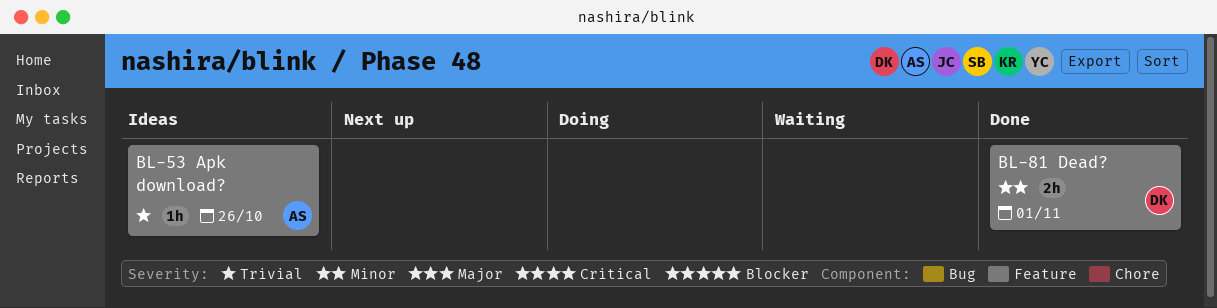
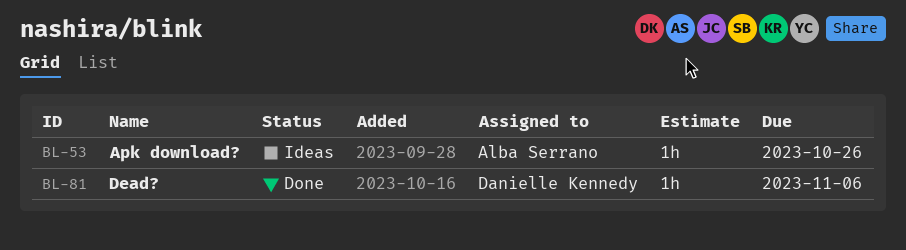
BL-81, estimate: 2h -> 1h
BL-81, due: Nov 1 -> Nov 6

